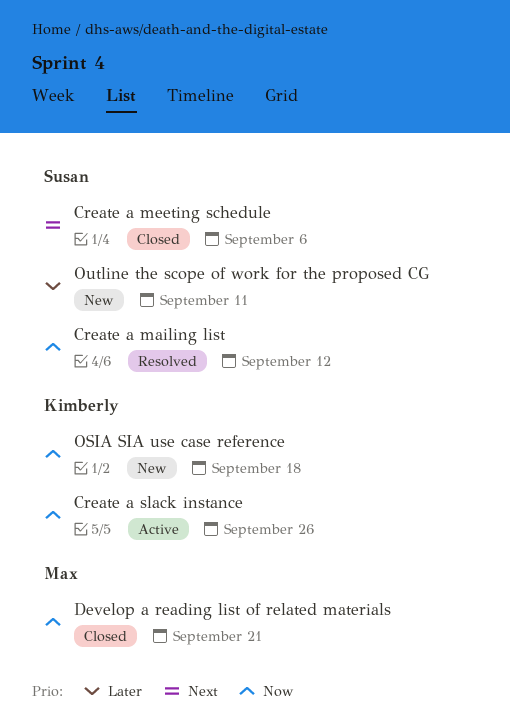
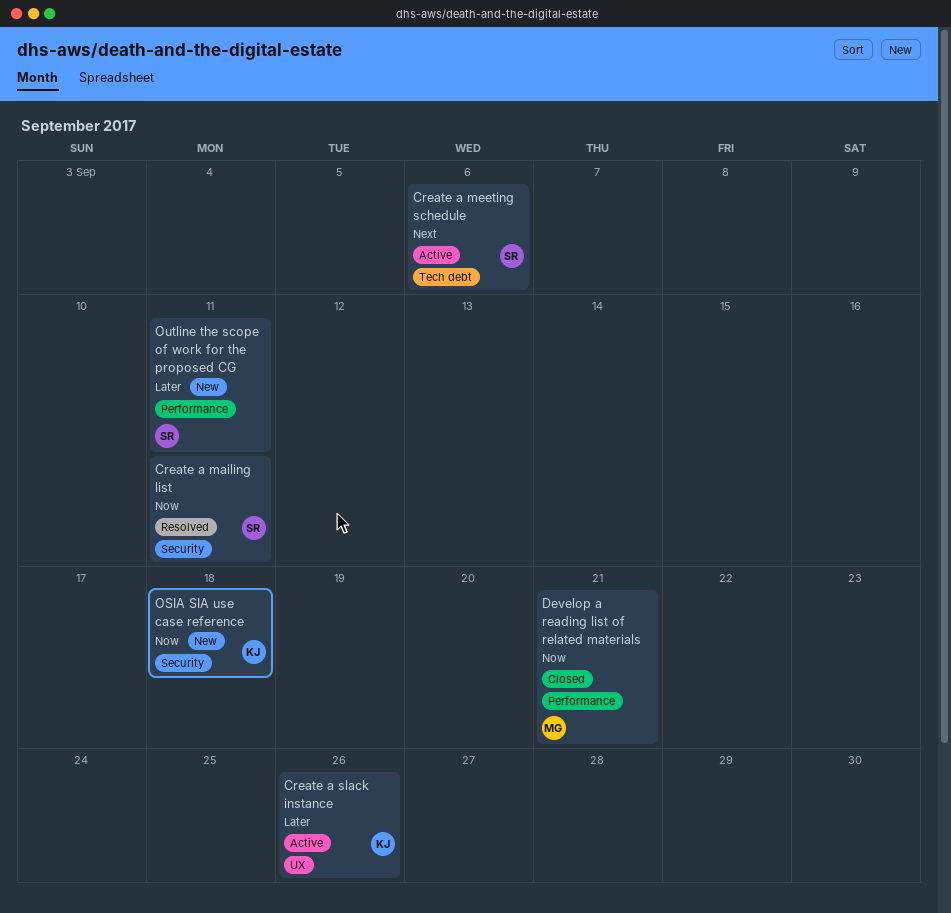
Create a mailing list, due: Sep 12 -> Sep 11
Create a meeting schedule, status: Closed -> Active
Create a slack instance, priority: Now -> Later

